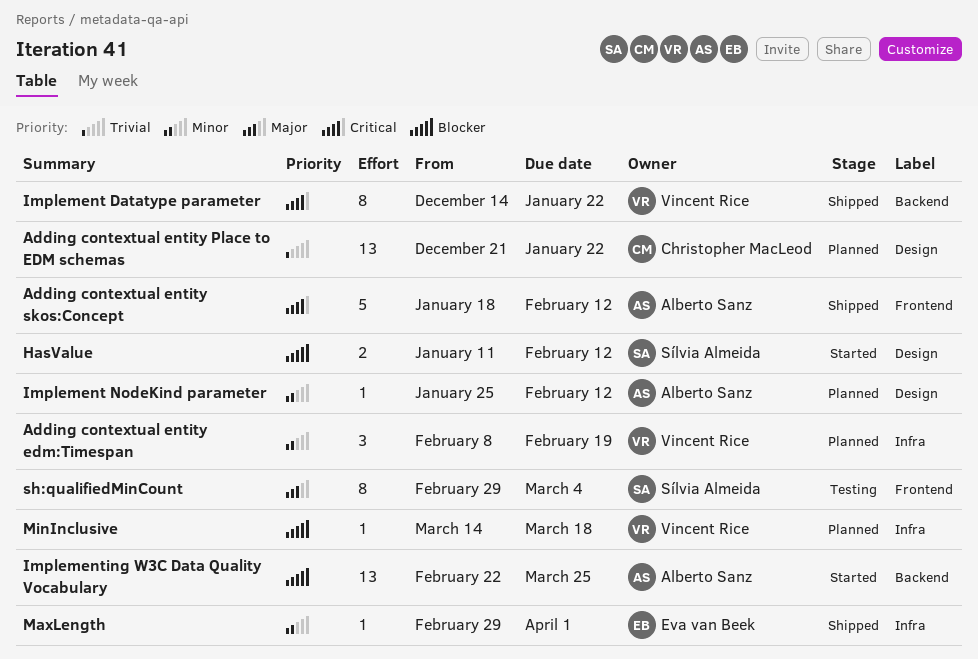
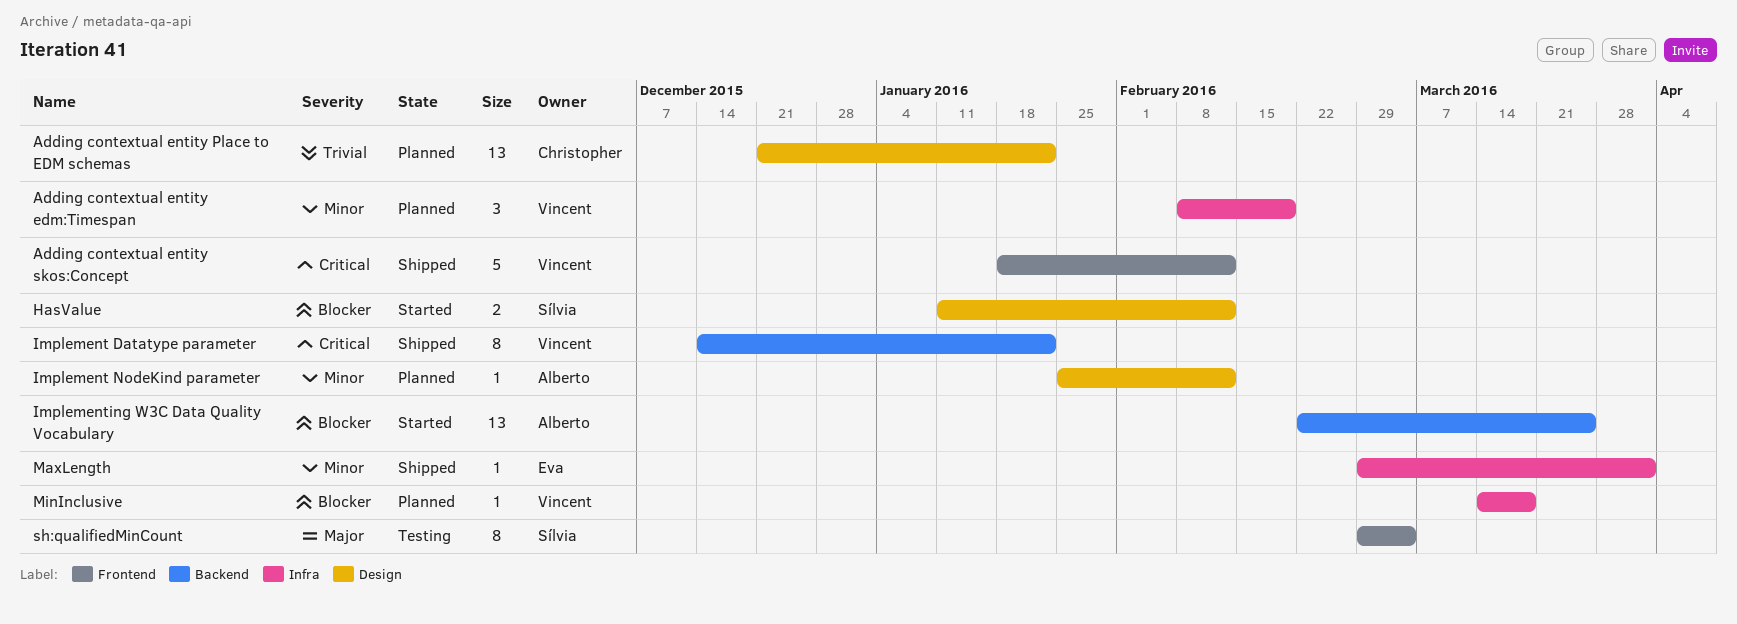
Adding contextual entity skos:Concept, owner: Alberto Sanz -> Vincent Rice

